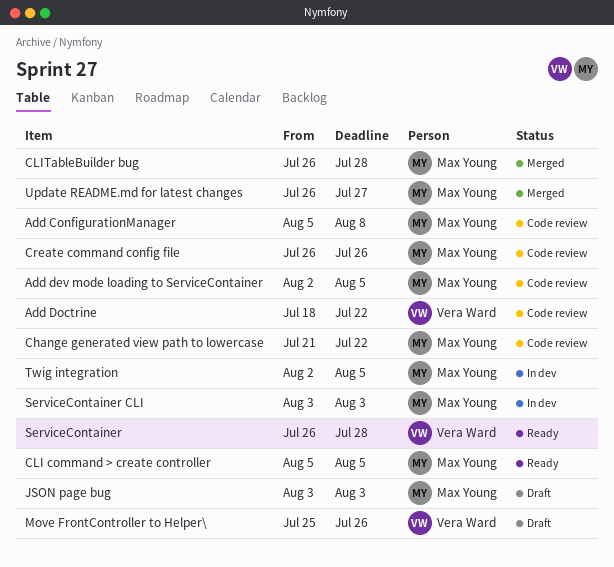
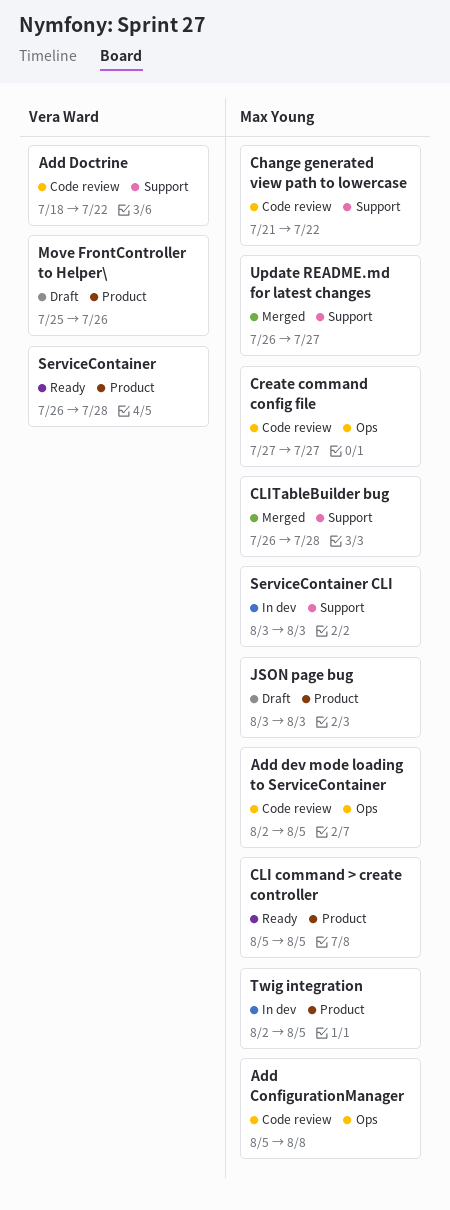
Create command config file, start: Jul 26 -> Jul 27
Create command config file, due: Jul 26 -> Jul 27

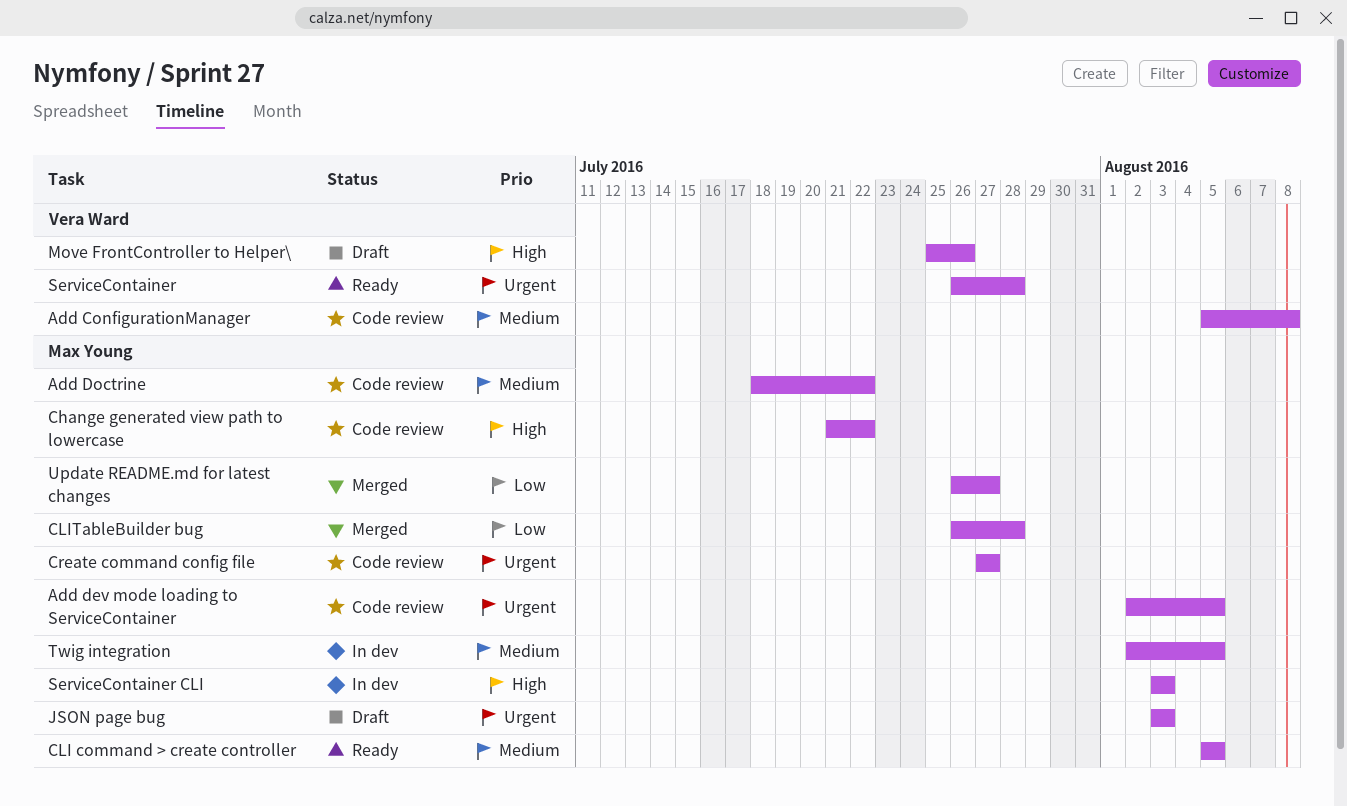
Add ConfigurationManager, owner: Max Young -> Vera Ward
Add Doctrine, owner: Vera Ward -> Max Young

